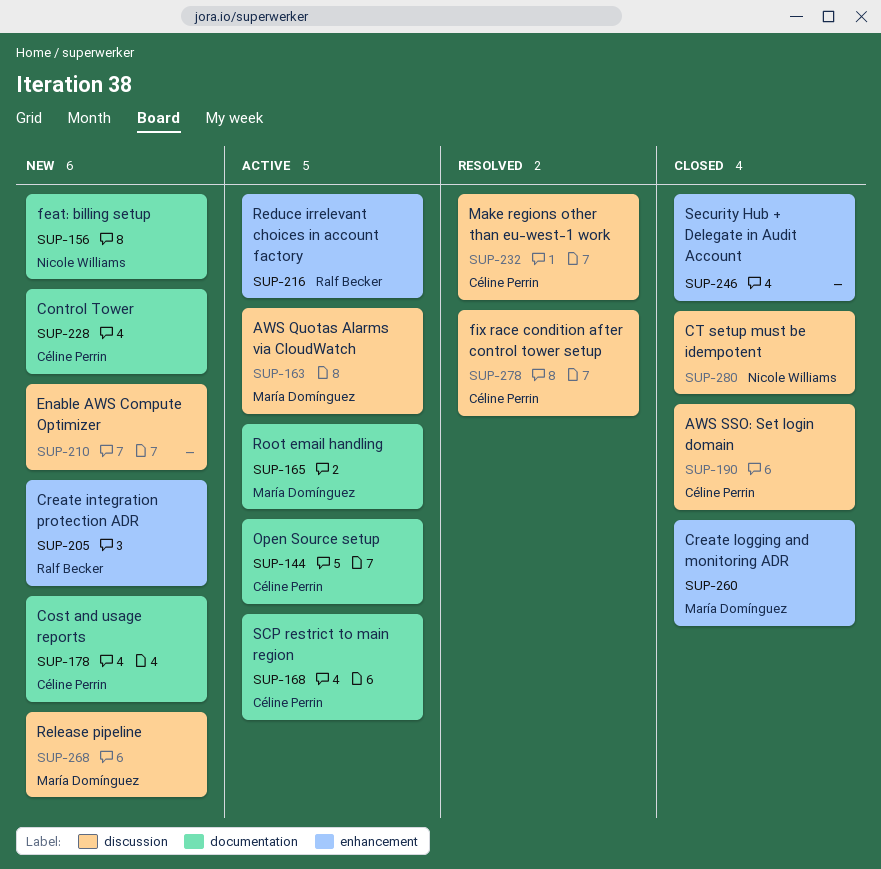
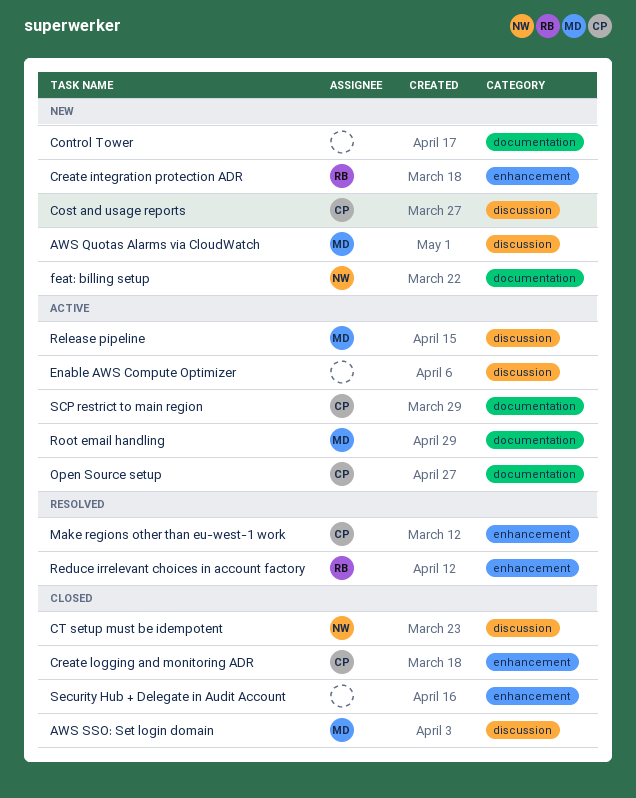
AWS Quotas Alarms via CloudWatch, status: Active -> New
AWS SSO: Set login domain, owner: Céline Perrin -> María Domínguez
Control Tower, owner: Céline Perrin -> none
Cost and usage reports, label: documentation -> discussion
Create logging and monitoring ADR, owner: María Domínguez -> Céline Perrin
Enable AWS Compute Optimizer, status: New -> Active
fix race condition after control tower setup: present -> none
Make regions other than eu-west-1 work, label: discussion -> enhancement
Reduce irrelevant choices in account factory, status: Active -> Resolved
Release pipeline, status: New -> Active

